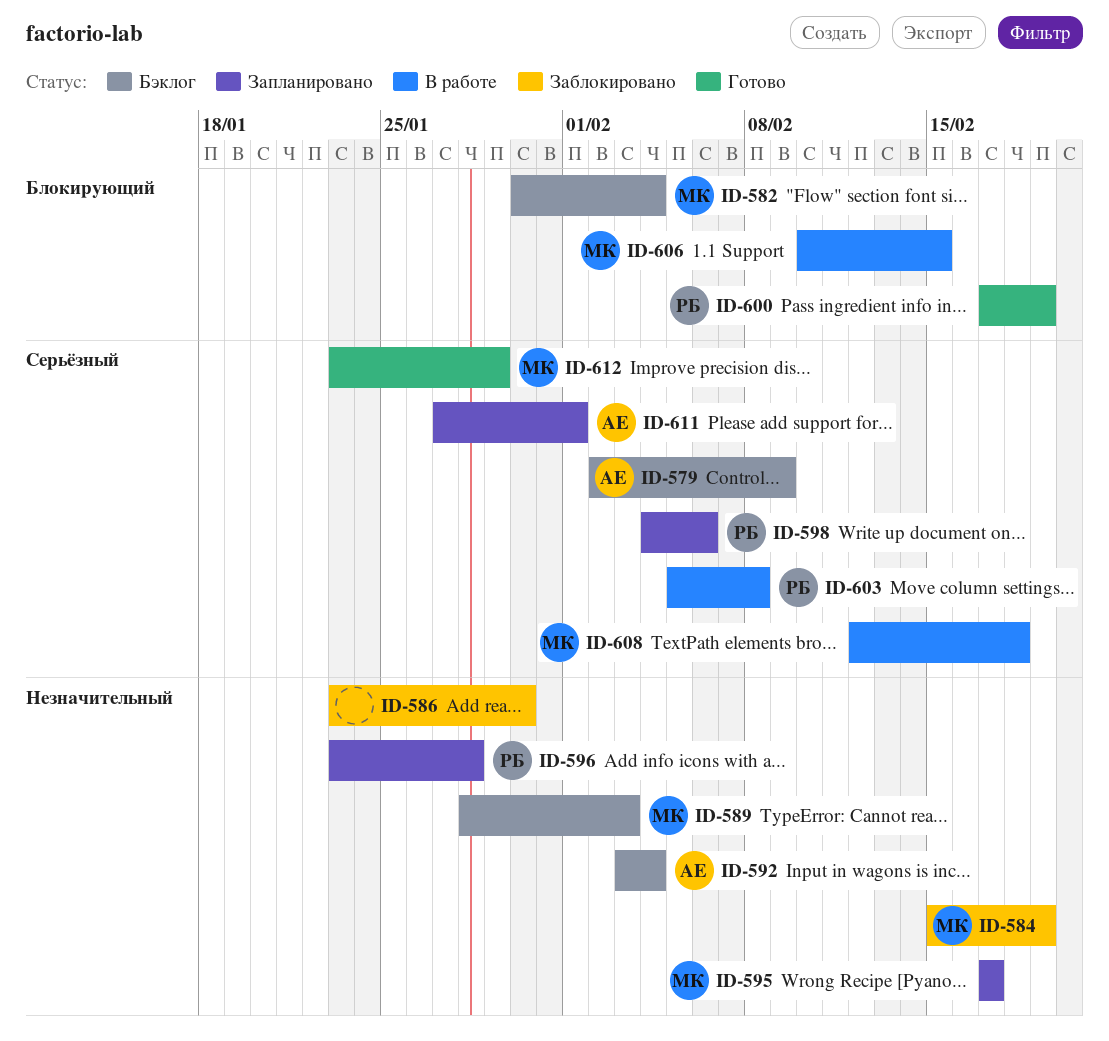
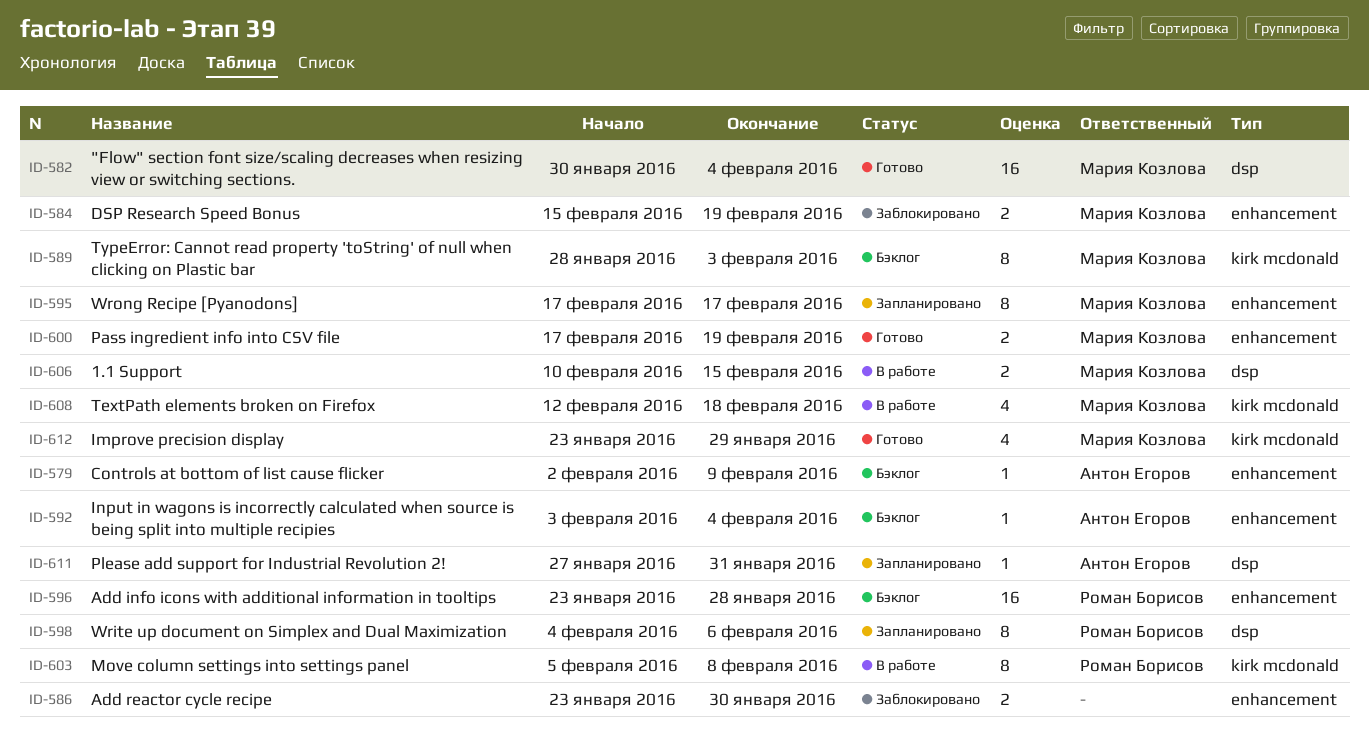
ID-582, status: Бэклог -> Готово
ID-596, status: Запланировано -> Бэклог
ID-600, owner: Роман Борисов -> Мария Козлова
ID-611, due: Feb 1 -> Jan 31

